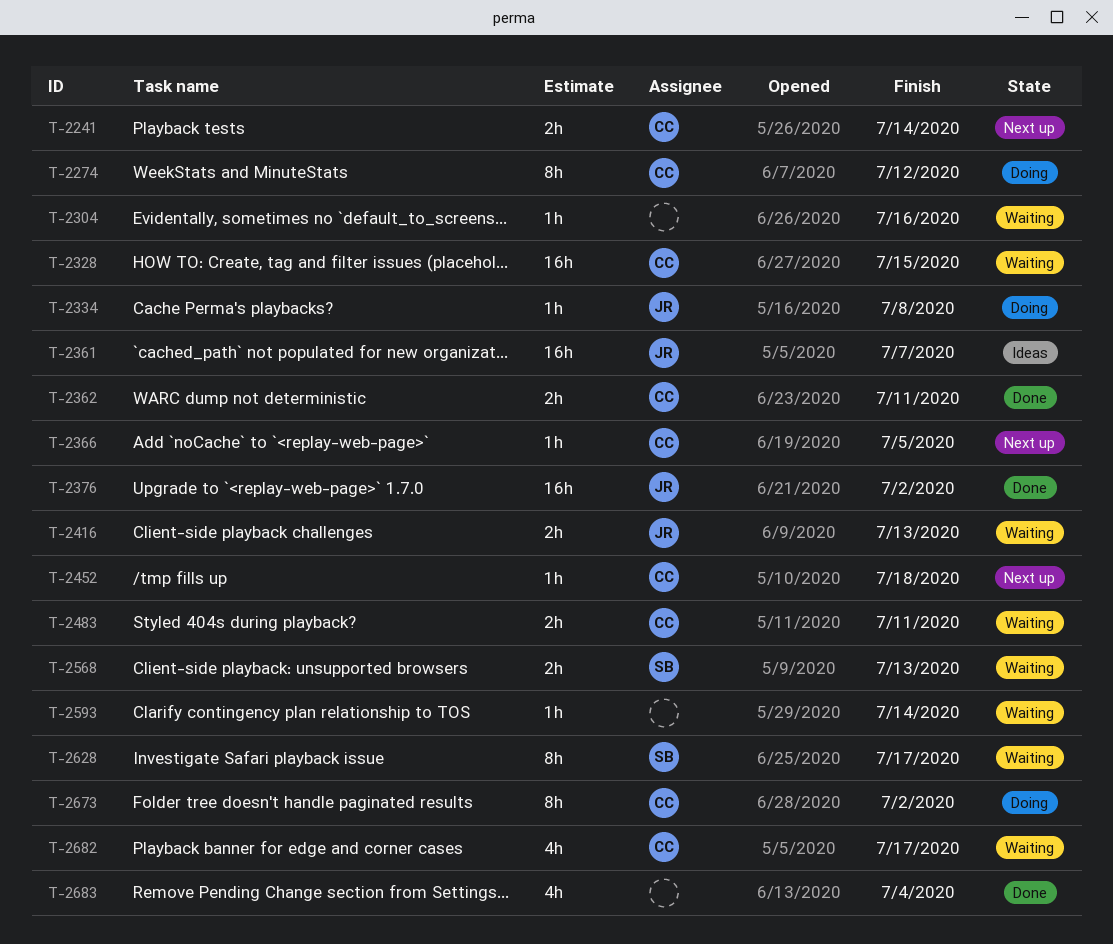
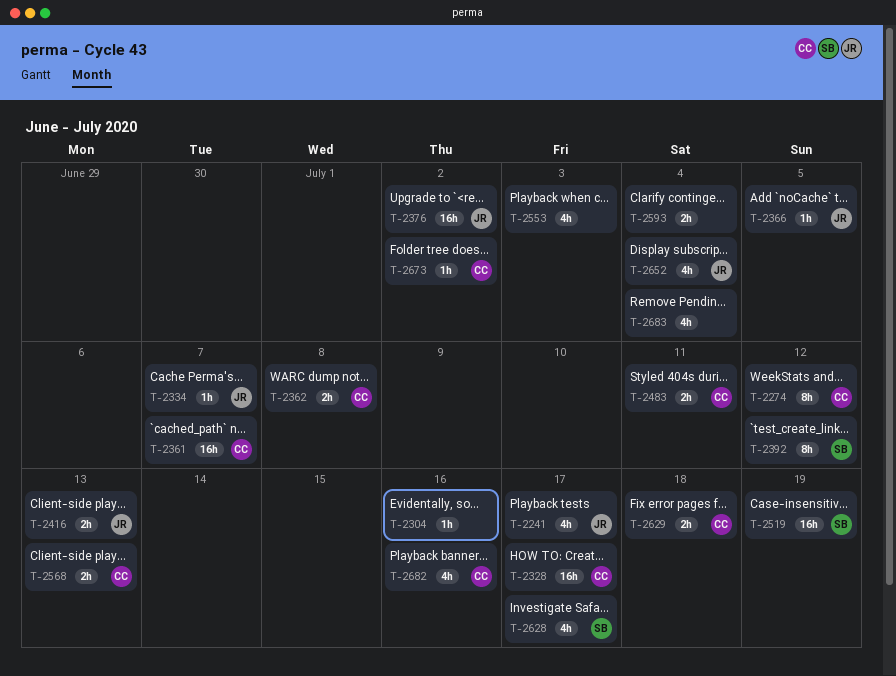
T-2241, owner: CC -> JR
T-2241, estimate: 2h -> 4h
T-2241, due: Jul 14 -> Jul 17
T-2328, due: Jul 15 -> Jul 17
T-2334, due: Jul 8 -> Jul 7
T-2361, owner: JR -> CC
T-2362, due: Jul 11 -> Jul 8
T-2366, owner: CC -> JR
T-2392: none -> present
T-2452: present -> none
T-2519: none -> present
T-2553: none -> present
T-2568, owner: SB -> CC
T-2593, estimate: 1h -> 2h
T-2593, due: Jul 14 -> Jul 4
T-2628, estimate: 8h -> 4h
T-2629: none -> present
T-2652: none -> present
T-2673, estimate: 8h -> 1h
T-2682, due: Jul 17 -> Jul 16

